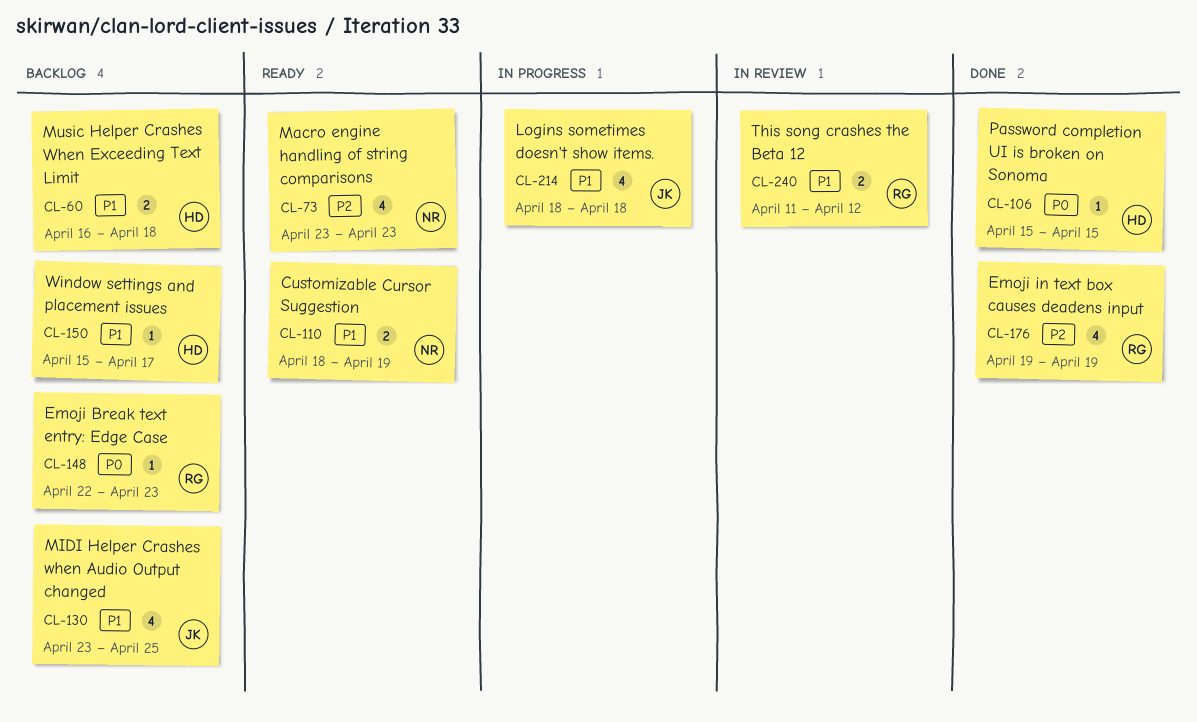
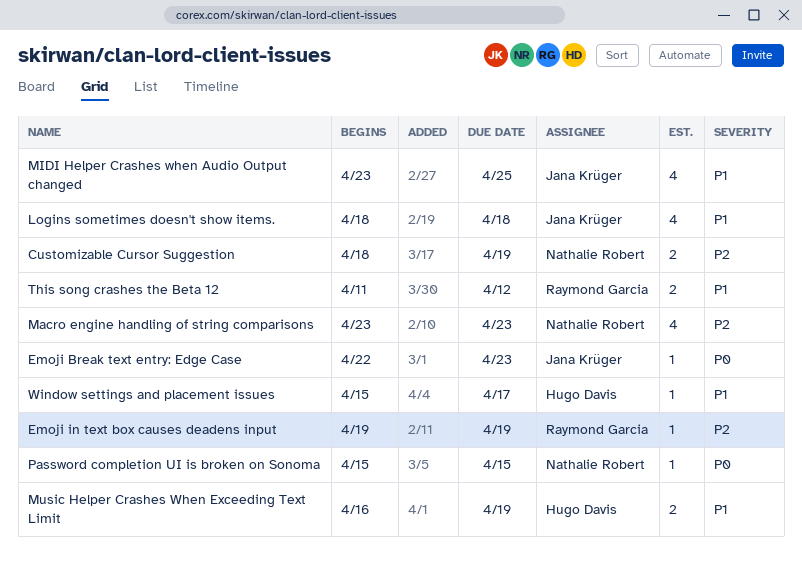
Customizable Cursor Suggestion, priority: P1 -> P2
Emoji Break text entry: Edge Case, owner: Raymond Garcia -> Jana Krüger
Emoji in text box causes deadens input, estimate: 4 -> 1
Music Helper Crashes When Exceeding Text Limit, due: Apr 18 -> Apr 19
Password completion UI is broken on Sonoma, owner: Hugo Davis -> Nathalie Robert

